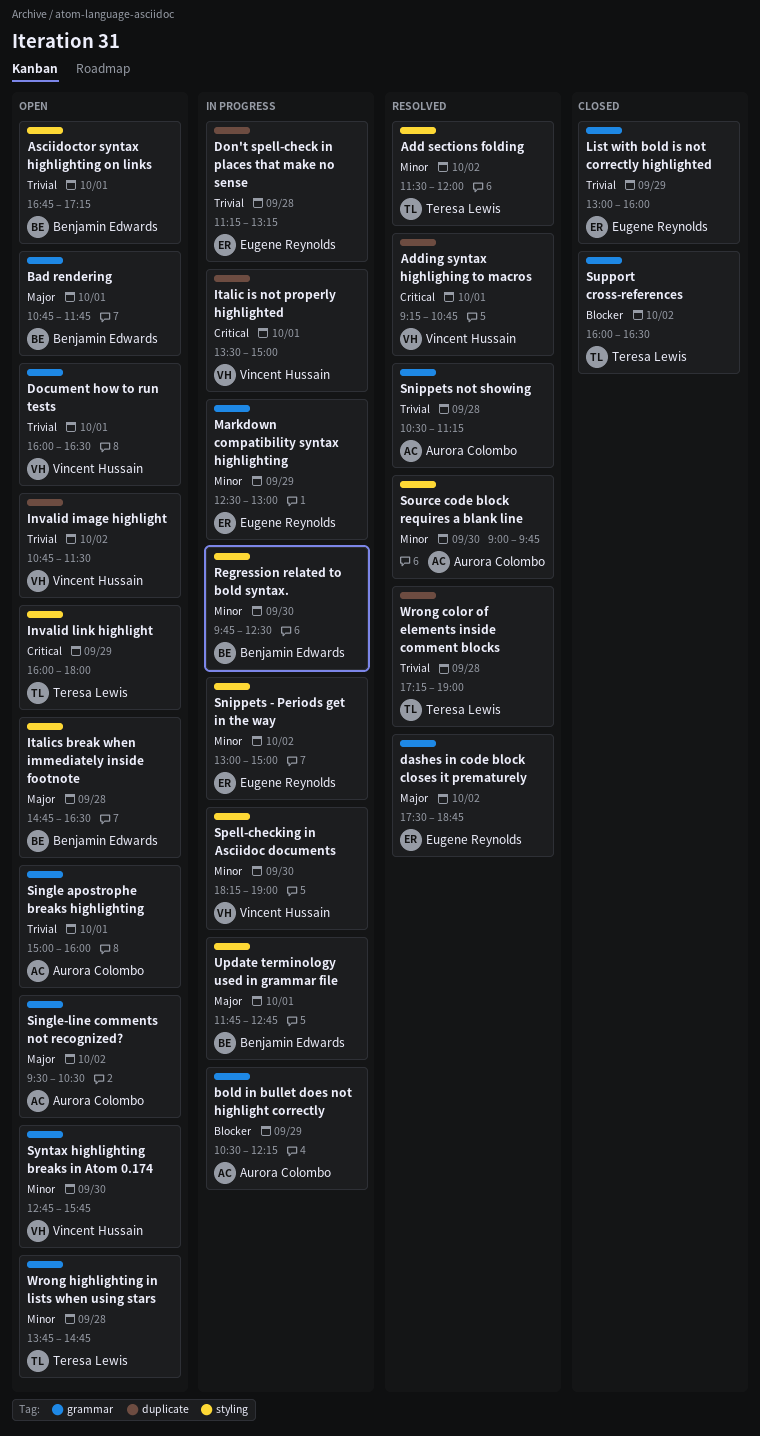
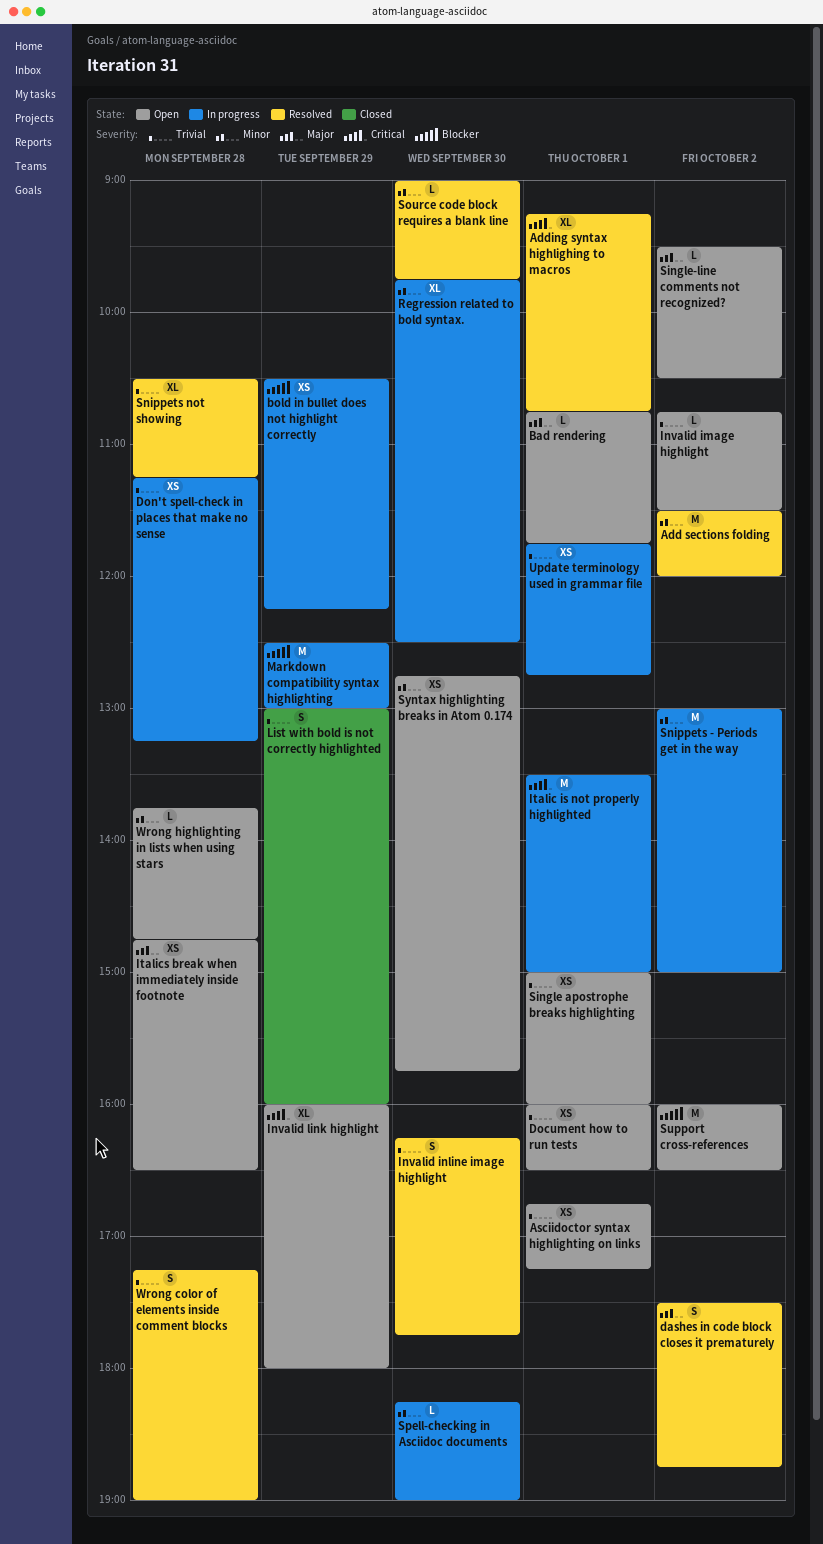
Invalid inline image highlight: none -> present
Markdown compatibility syntax highlighting, priority: Minor -> Blocker
Support cross-references, status: Closed -> Open
Update terminology used in grammar file, priority: Major -> Trivial

